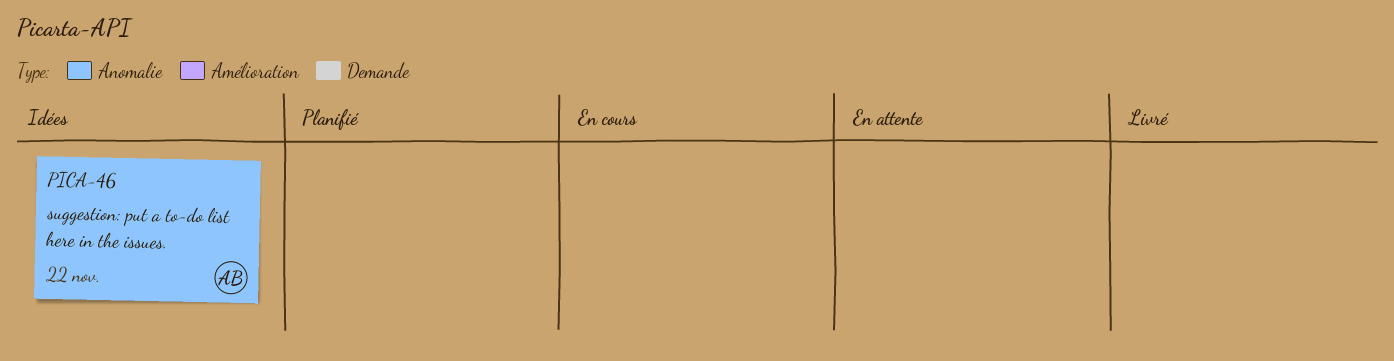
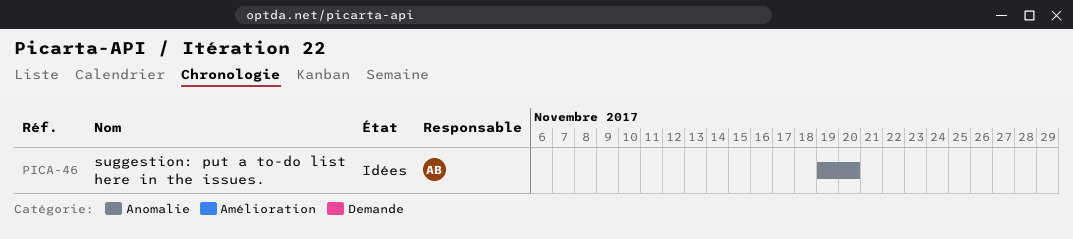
PICA-46, due: Nov 22 -> Nov 20

